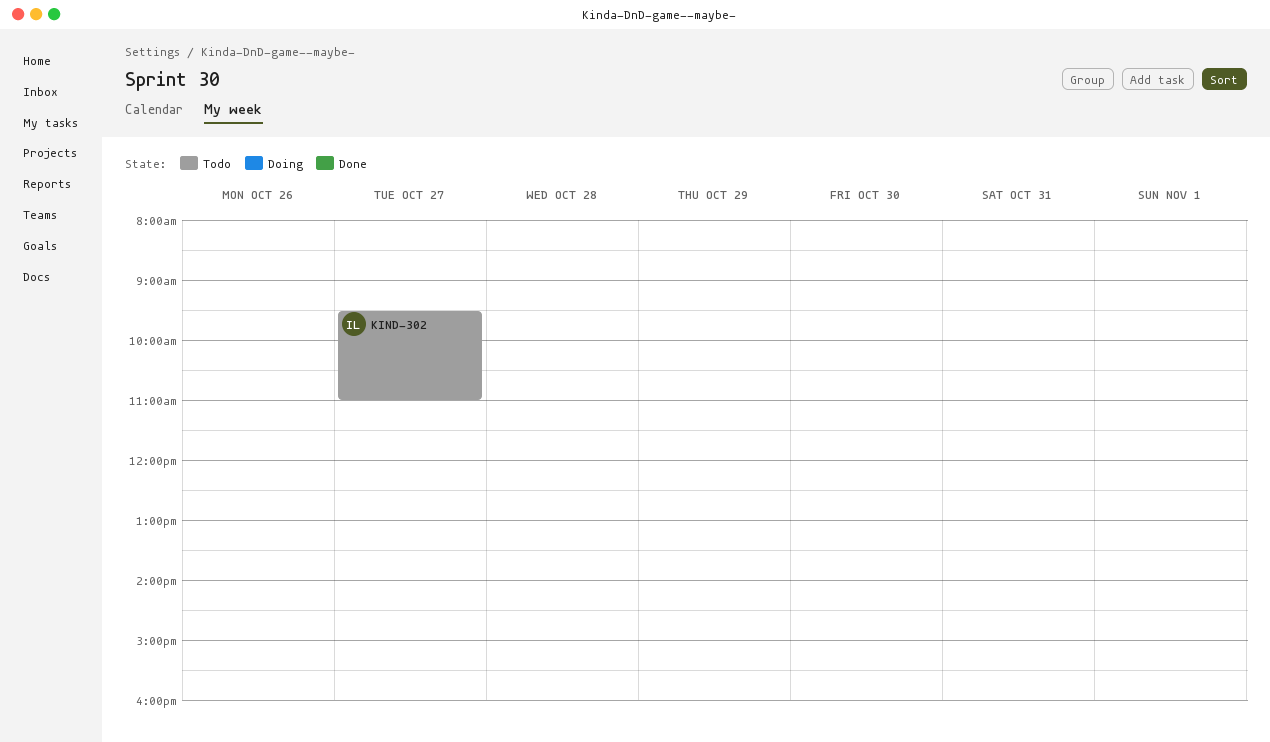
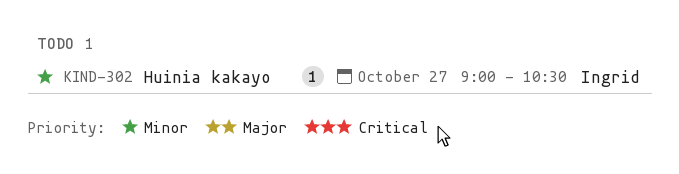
KIND-302, begins: 09:30 -> 09:00
KIND-302, ends: 11:00 -> 10:30

